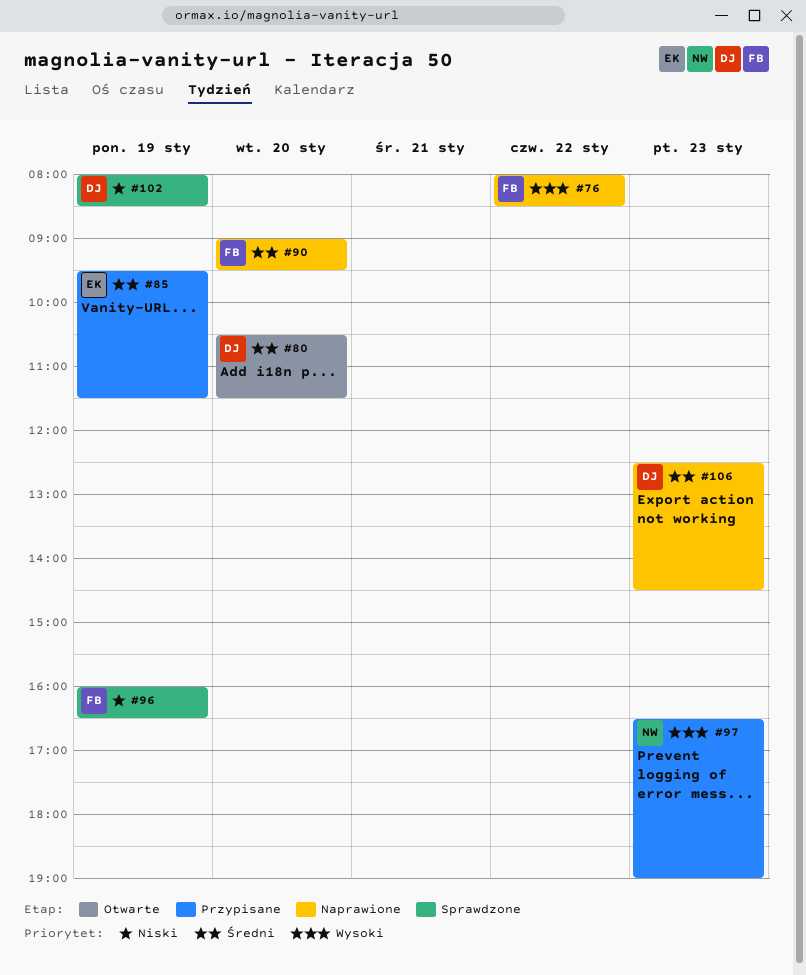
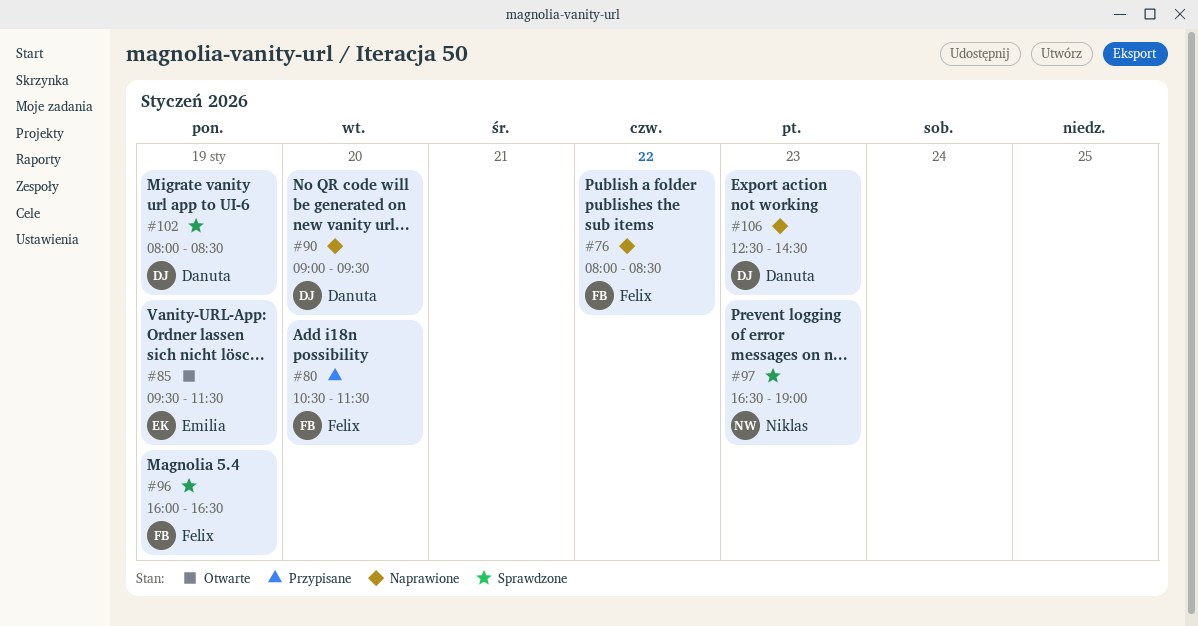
#80, status: Otwarte -> Przypisane
#80, owner: Danuta -> Felix
#85, status: Przypisane -> Otwarte
#90, owner: Felix -> Danuta
#97, status: Przypisane -> Sprawdzone

